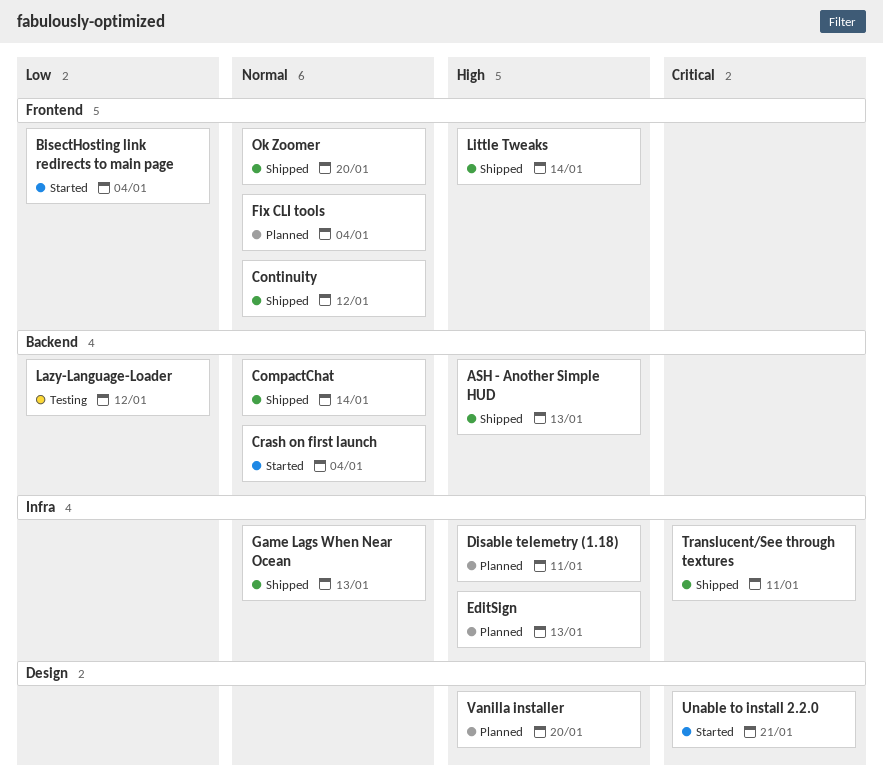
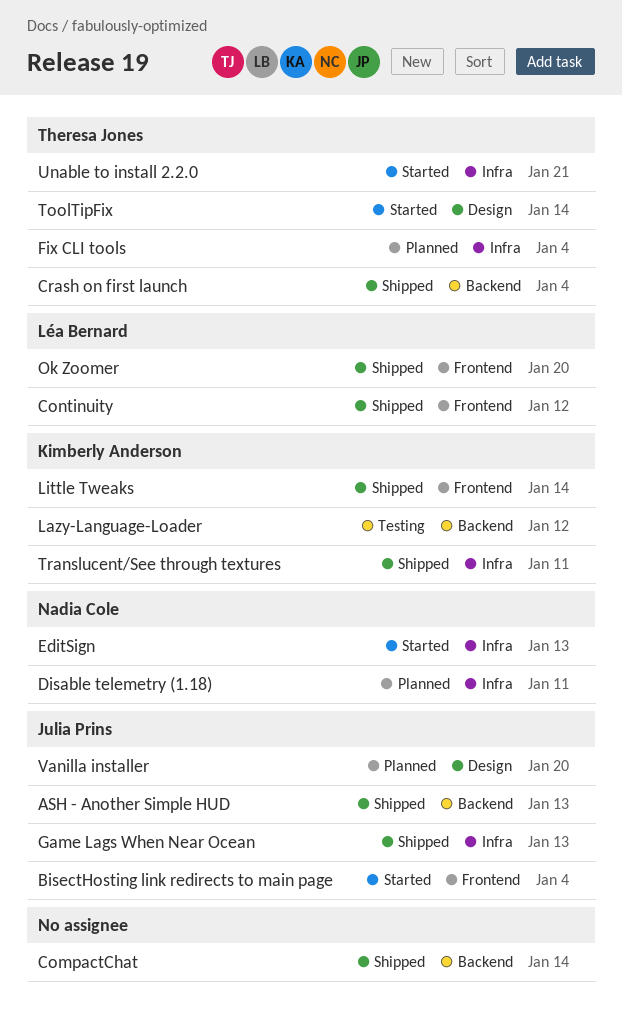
Crash on first launch, status: Started -> Shipped
EditSign, status: Planned -> Started
Fix CLI tools, label: Frontend -> Infra
ToolTipFix: none -> present
Unable to install 2.2.0, label: Design -> Infra

